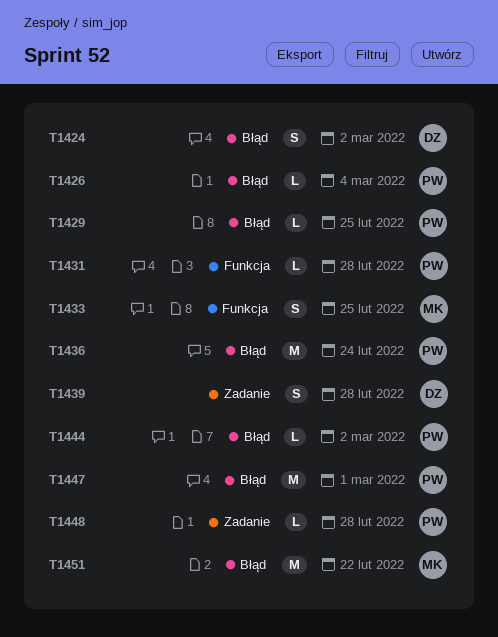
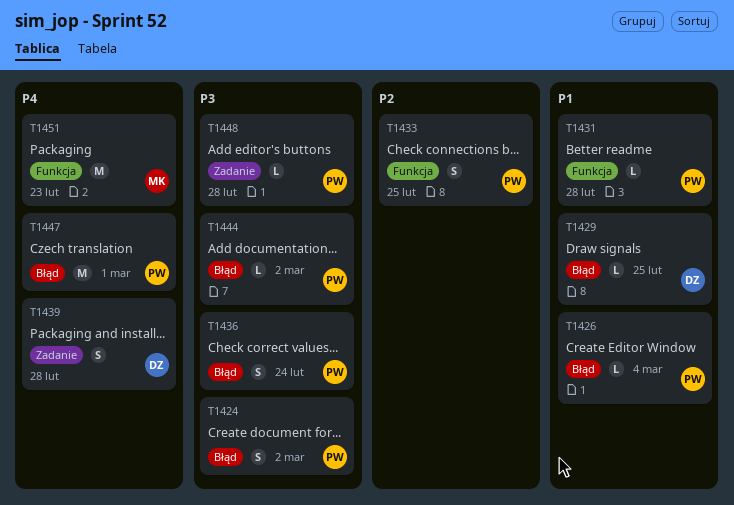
T1424, owner: DZ -> PW
T1429, owner: PW -> DZ
T1433, owner: MK -> PW
T1436, estimate: M -> S
T1451, label: Błąd -> Funkcja
T1451, due: Feb 22 -> Feb 23

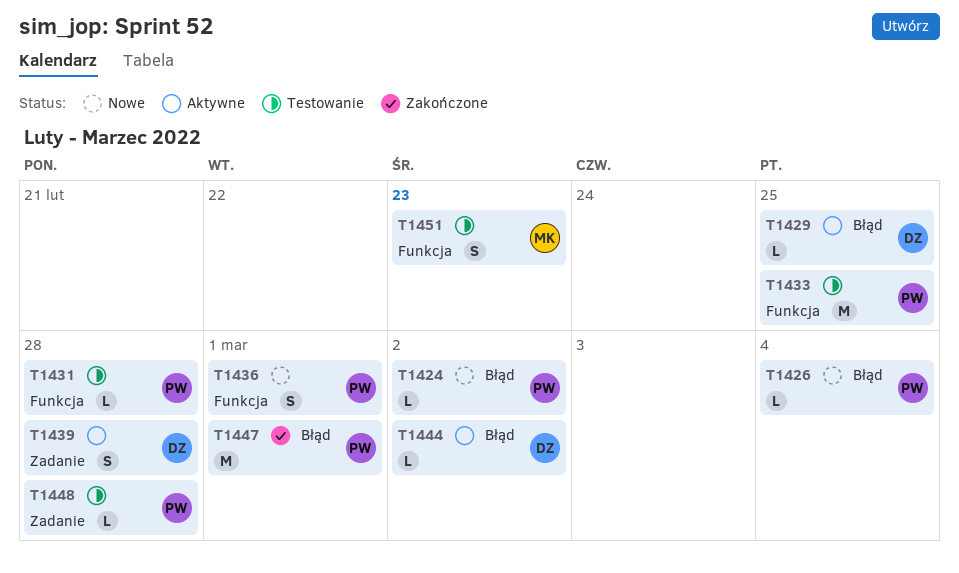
T1424, estimate: S -> L
T1433, estimate: S -> M
T1436, label: Błąd -> Funkcja
T1436, due: Feb 24 -> Mar 1
T1444, owner: PW -> DZ
T1451, estimate: M -> S

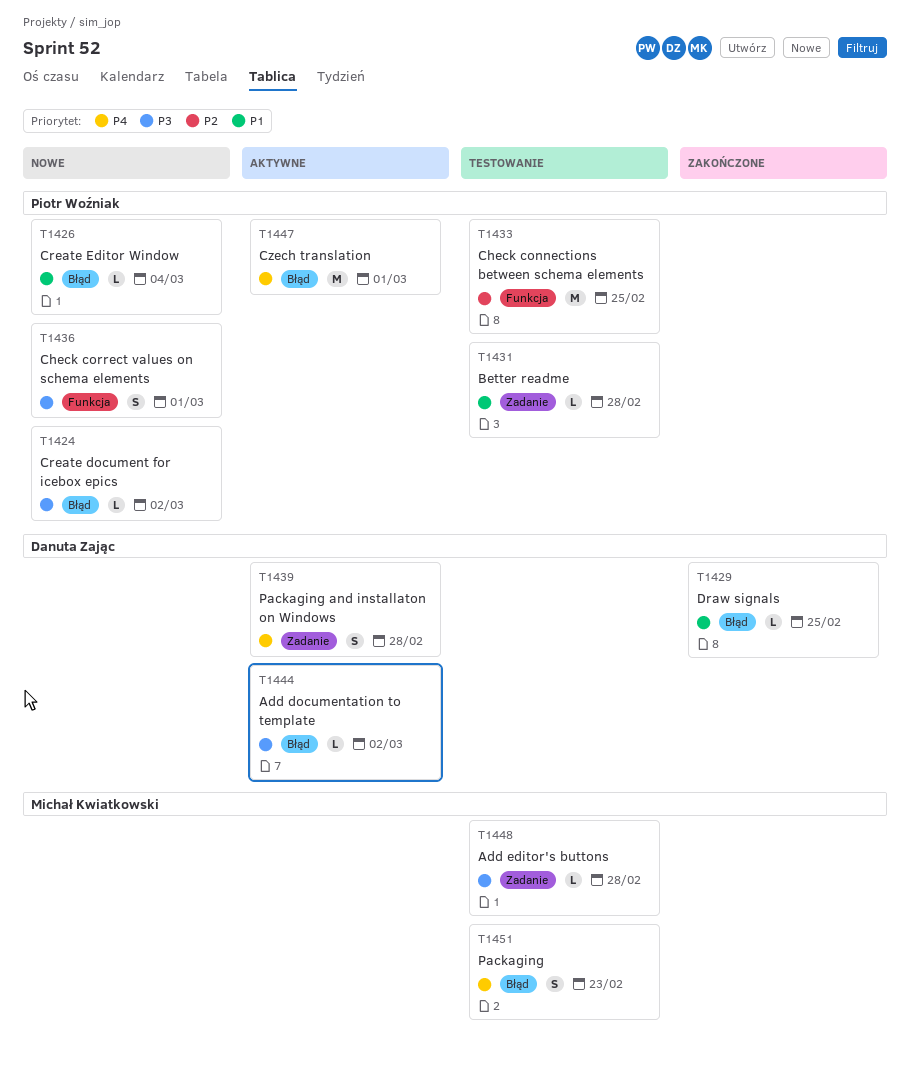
T1429, status: Aktywne -> Zakończone
T1431, label: Funkcja -> Zadanie
T1447, status: Zakończone -> Aktywne
T1448, owner: Piotr Woźniak -> Michał Kwiatkowski
T1451, label: Funkcja -> Błąd

